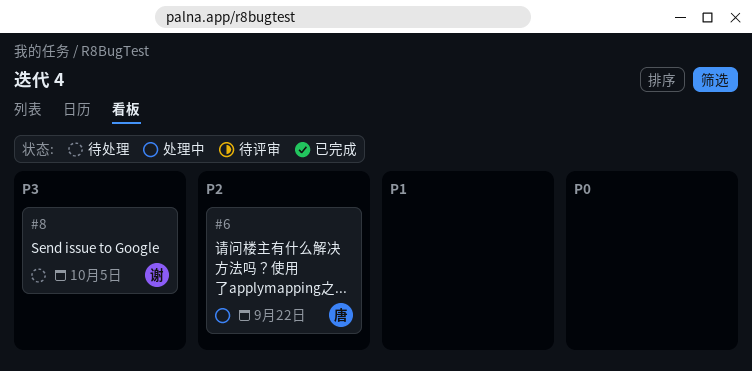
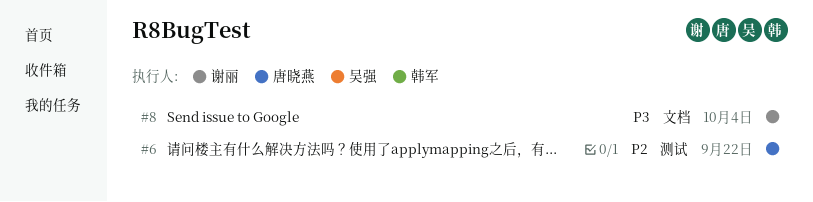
#8, due: Oct 5 -> Oct 4

